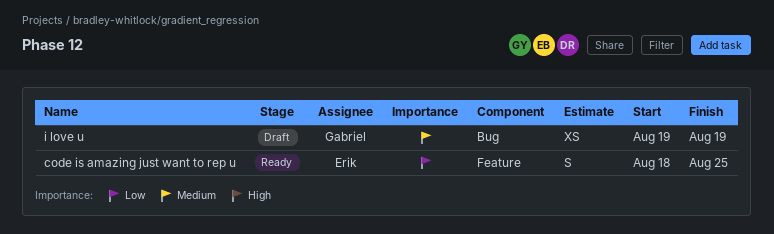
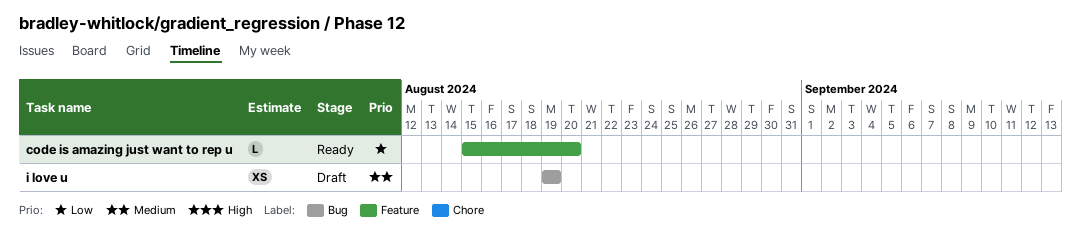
code is amazing just want to rep u, estimate: S -> L
code is amazing just want to rep u, start: Aug 18 -> Aug 15
code is amazing just want to rep u, due: Aug 25 -> Aug 20

